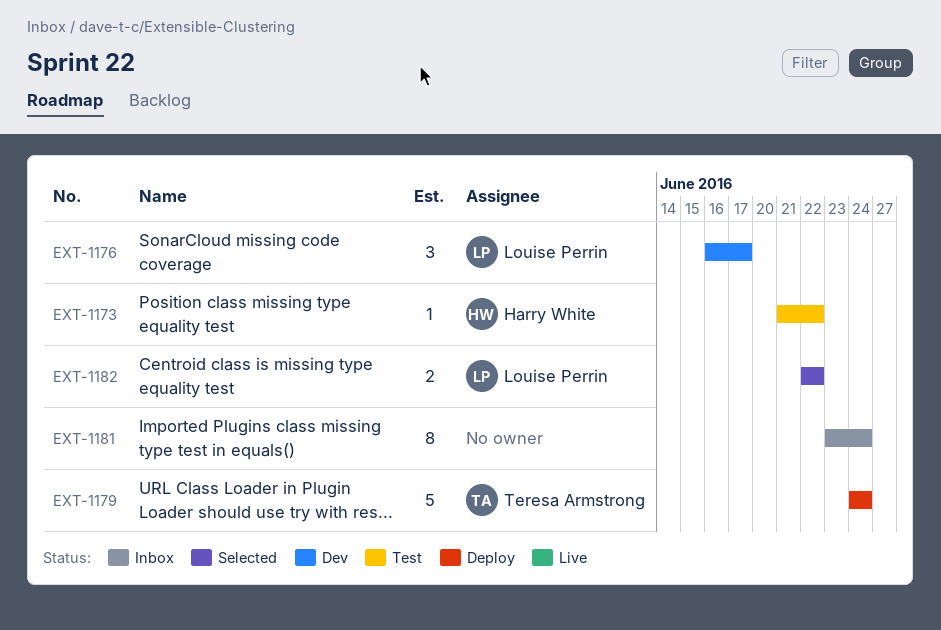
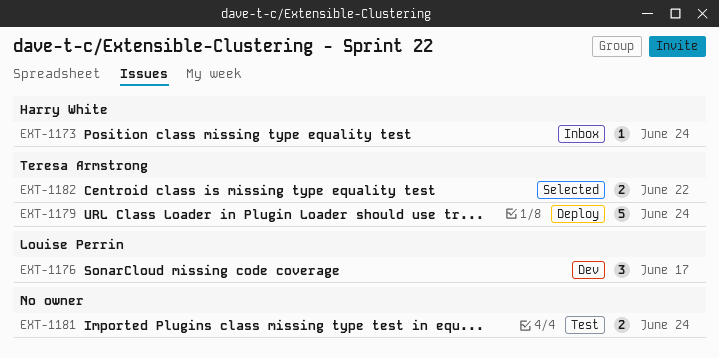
EXT-1173, status: Test -> Inbox
EXT-1173, due: Jun 22 -> Jun 24
EXT-1181, status: Inbox -> Test
EXT-1181, estimate: 8 -> 2
EXT-1182, owner: Louise Perrin -> Teresa Armstrong

